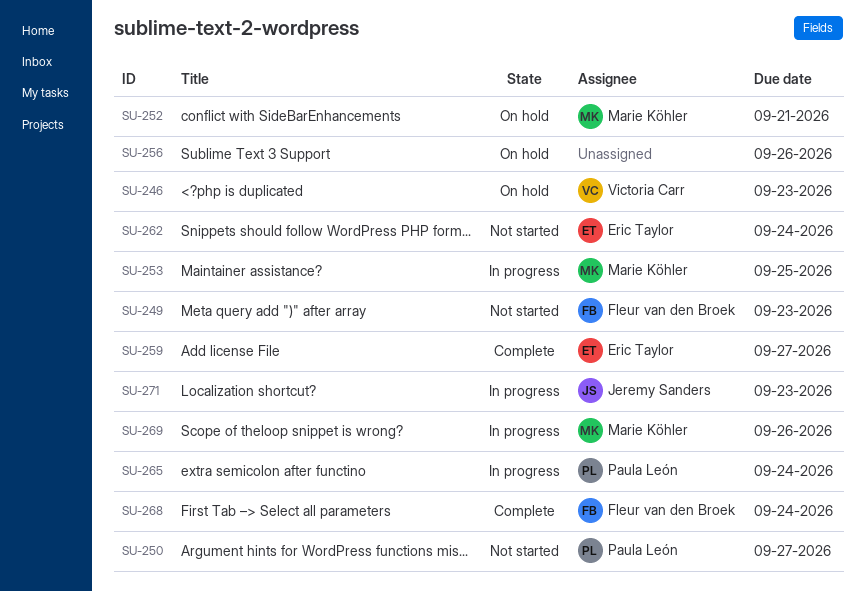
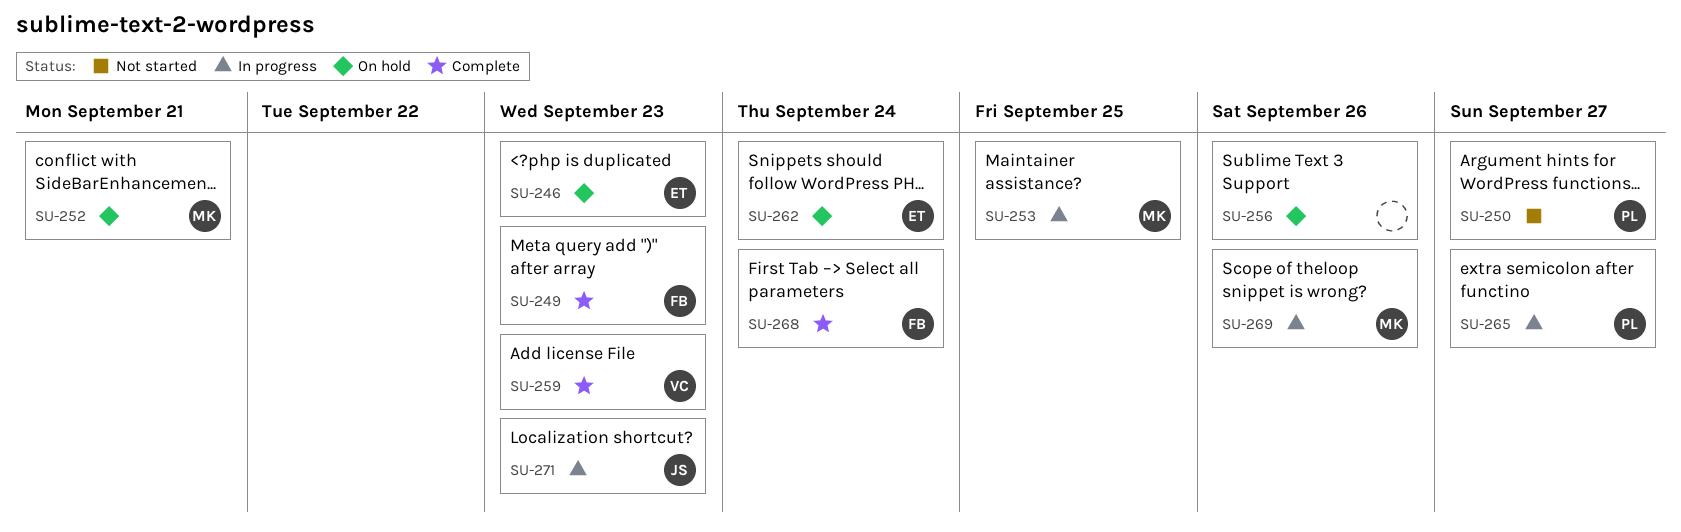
SU-246, owner: Victoria Carr -> Eric Taylor
SU-249, status: Not started -> Complete
SU-259, owner: Eric Taylor -> Victoria Carr
SU-259, due: Sep 27 -> Sep 23
SU-262, status: Not started -> On hold
SU-265, due: Sep 24 -> Sep 27

